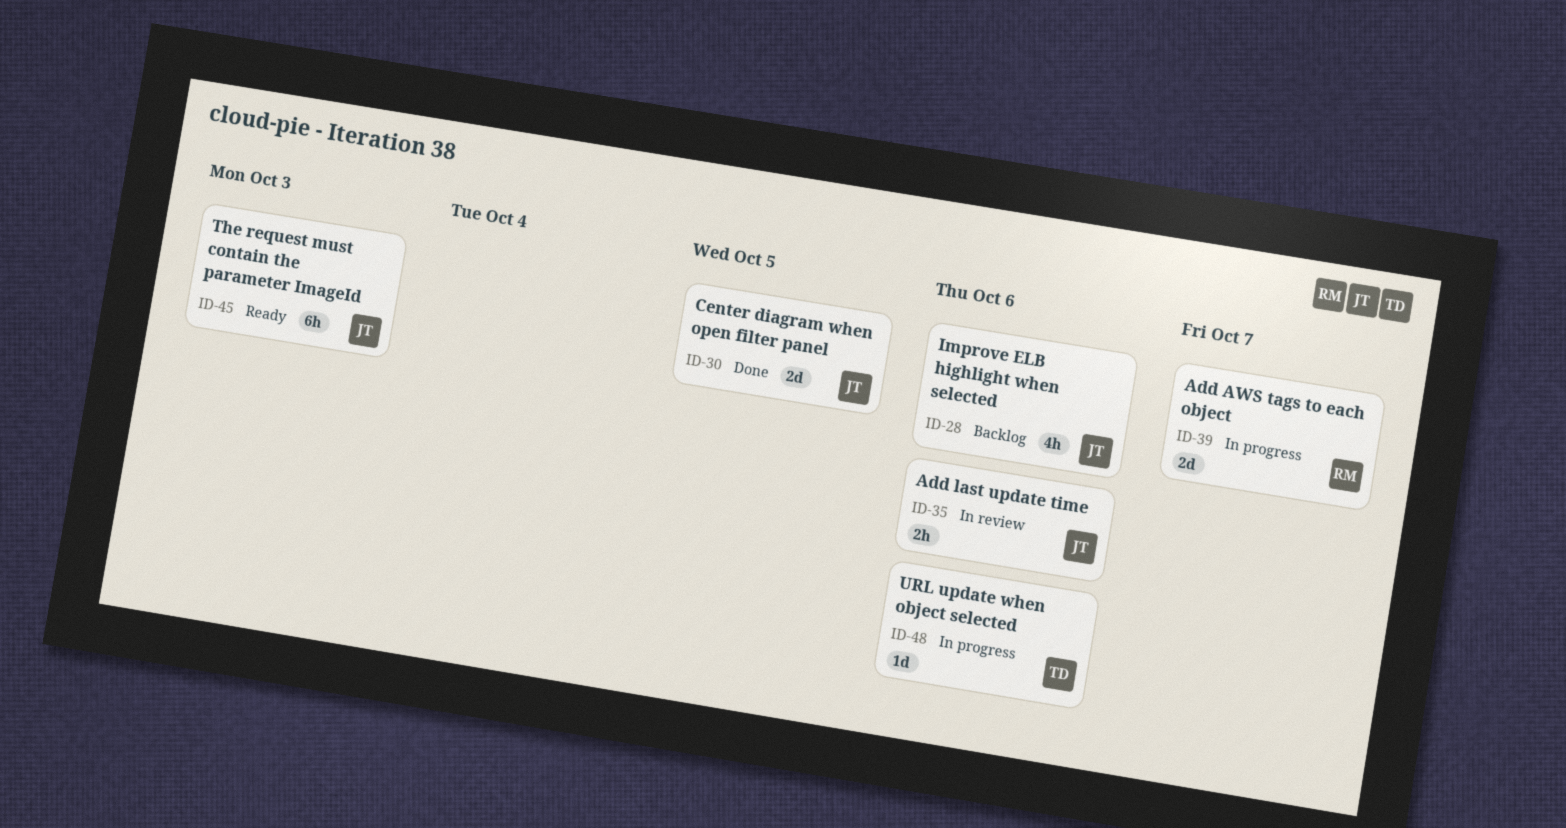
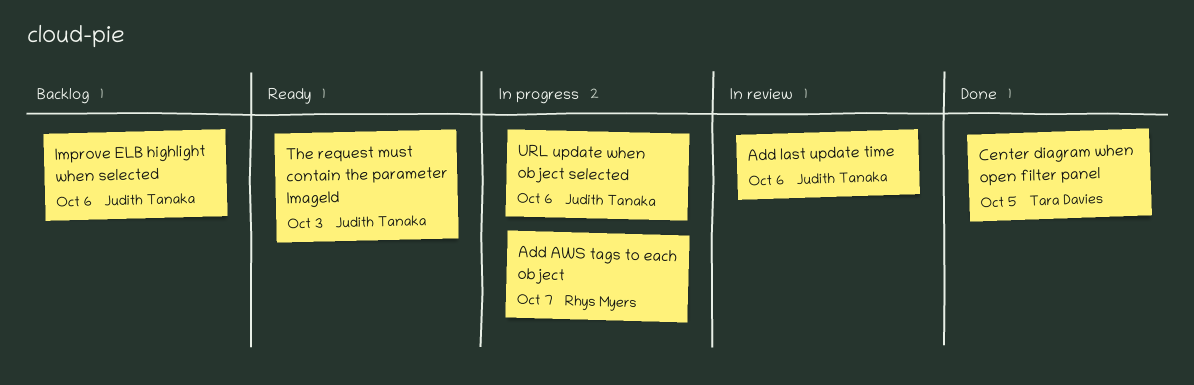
Center diagram when open filter panel, owner: Judith Tanaka -> Tara Davies
URL update when object selected, owner: Tara Davies -> Judith Tanaka

